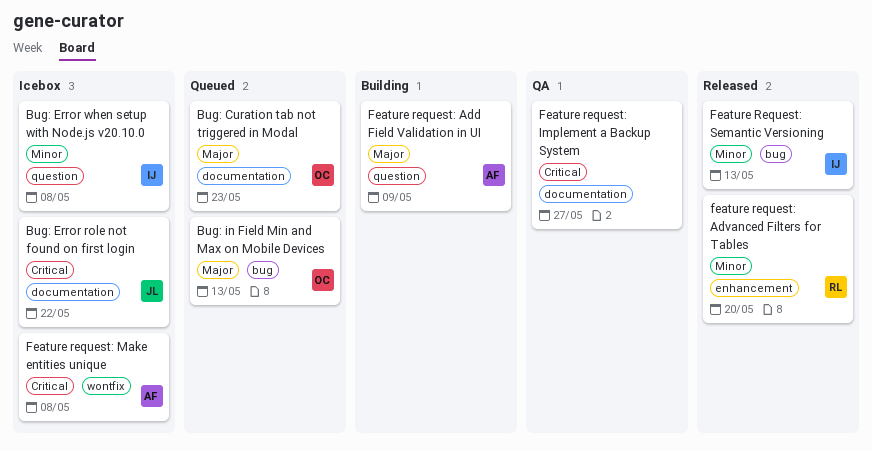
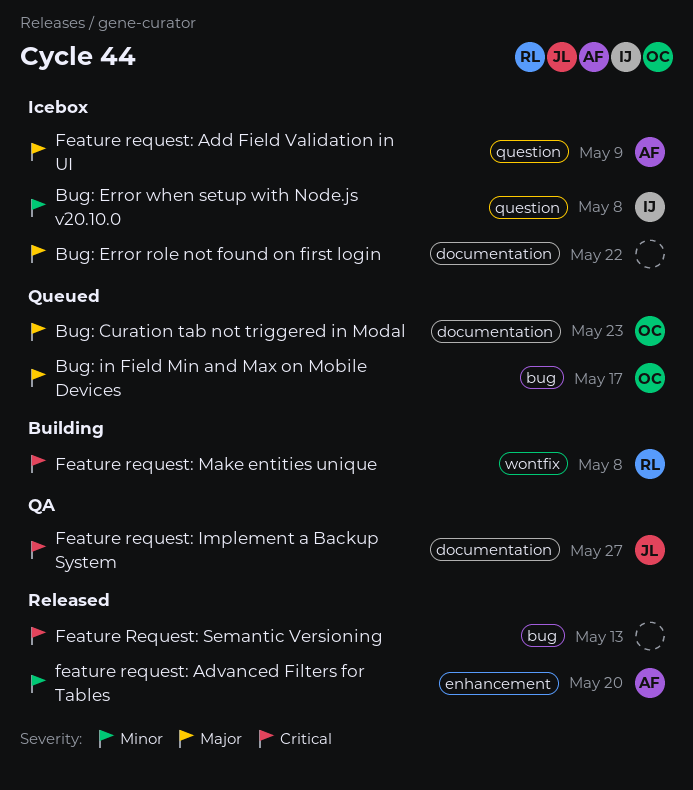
Bug: Error role not found on first login, owner: JL -> none
Bug: Error role not found on first login, priority: Critical -> Major
Bug: in Field Min and Max on Mobile Devices, due: May 13 -> May 17
Feature request: Add Field Validation in UI, status: Building -> Icebox
feature request: Advanced Filters for Tables, owner: RL -> AF
Feature request: Implement a Backup System, owner: none -> JL
Feature request: Make entities unique, status: Icebox -> Building
Feature request: Make entities unique, owner: AF -> RL
Feature Request: Semantic Versioning, owner: IJ -> none
Feature Request: Semantic Versioning, priority: Minor -> Critical

